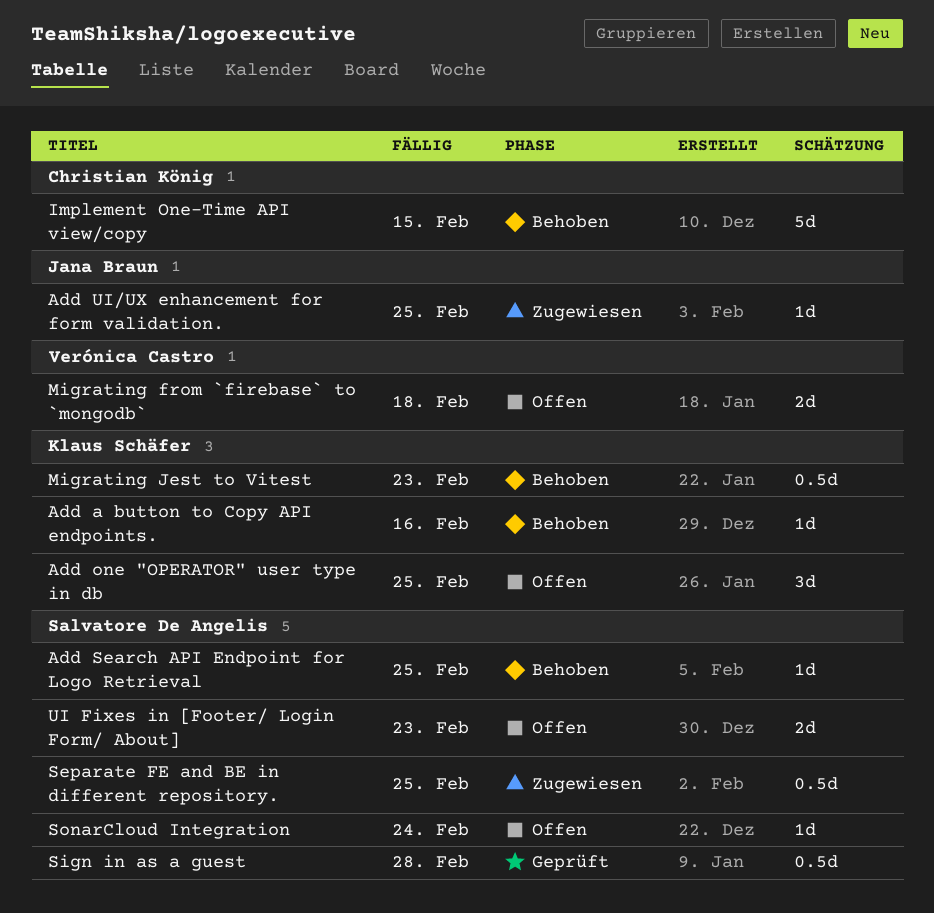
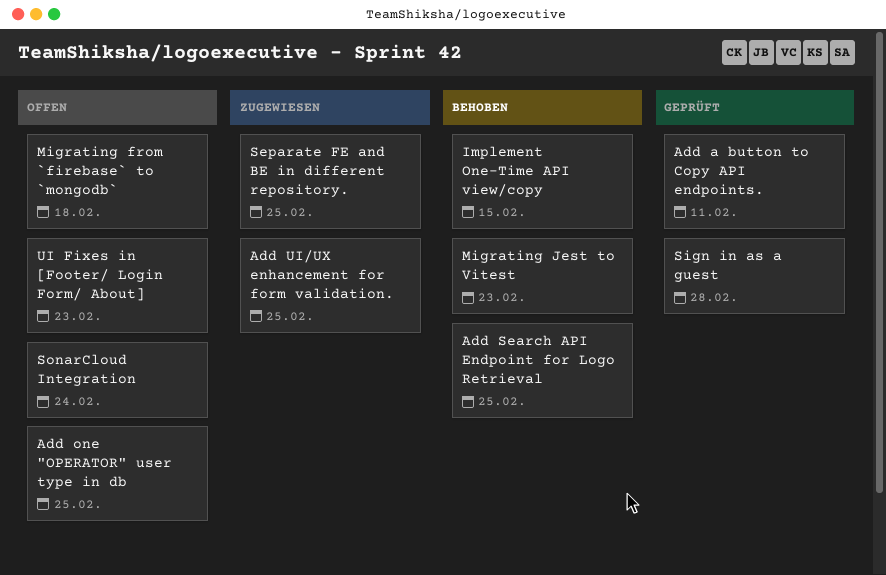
Add a button to Copy API endpoints., status: Behoben -> Geprüft
Add a button to Copy API endpoints., due: Feb 16 -> Feb 11

